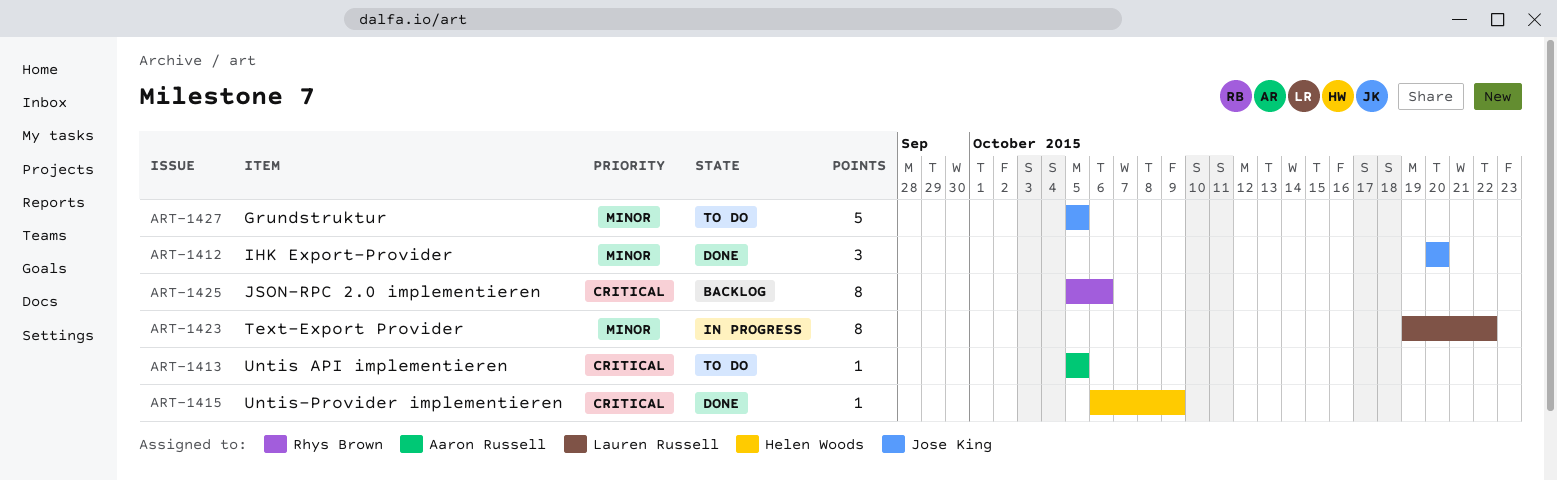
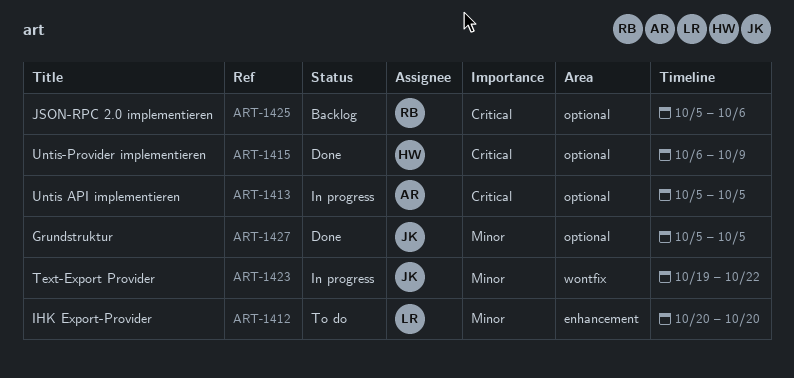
ART-1412, status: Done -> To do
ART-1412, owner: Jose King -> Lauren Russell
ART-1413, status: To do -> In progress
ART-1423, owner: Lauren Russell -> Jose King
ART-1427, status: To do -> Done

